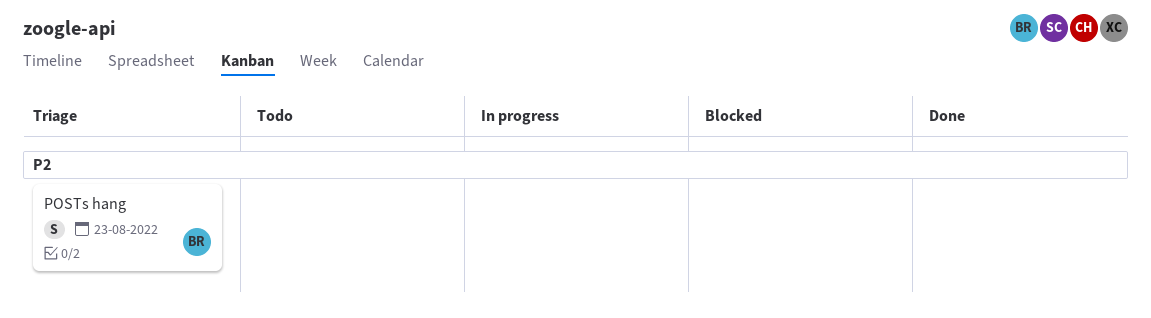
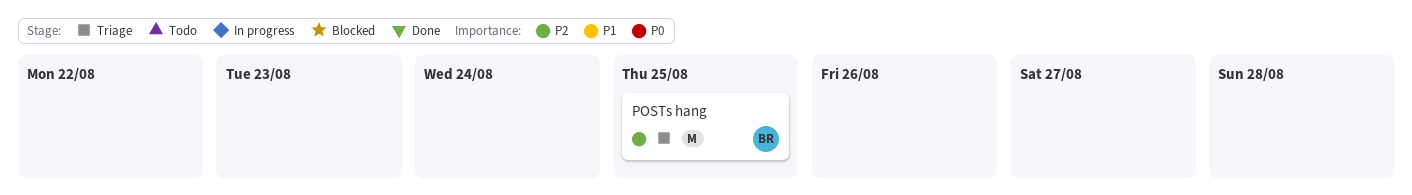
POSTs hang, estimate: S -> M
POSTs hang, due: Aug 23 -> Aug 25

